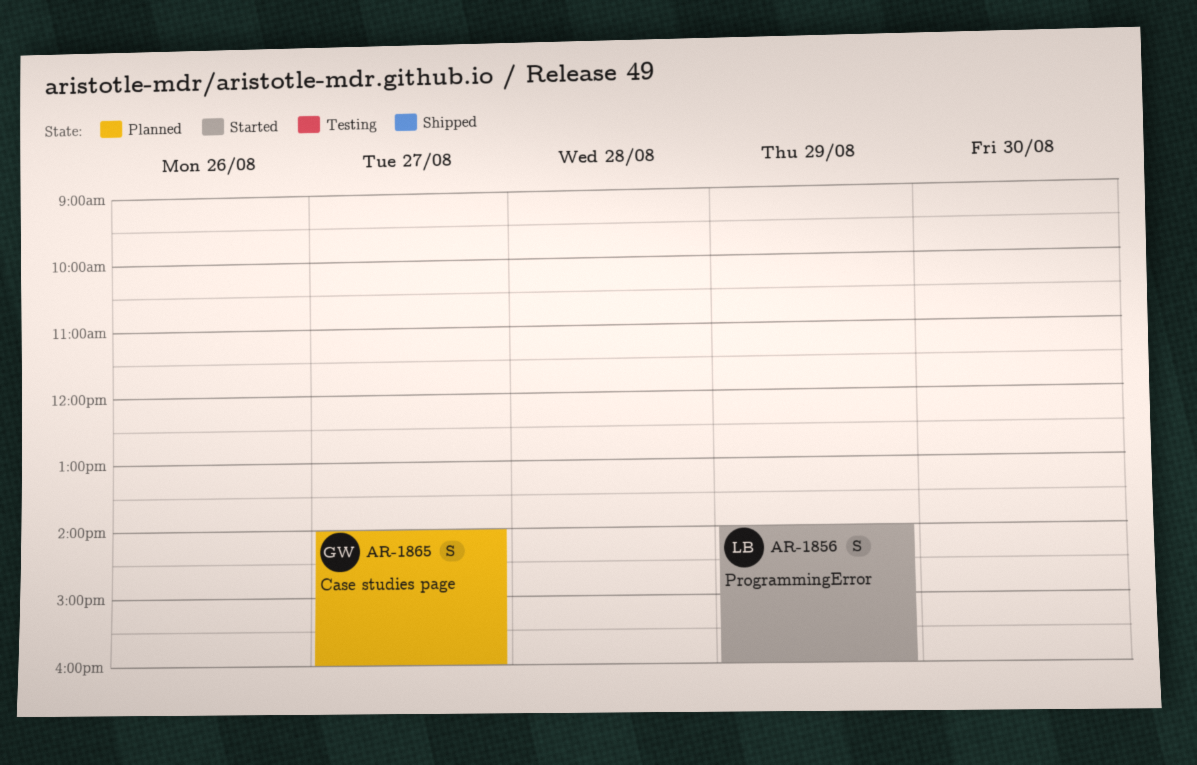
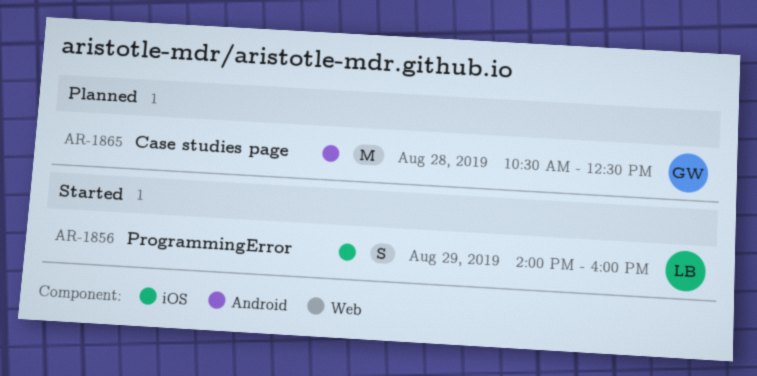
AR-1865, estimate: S -> M
AR-1865, day: Aug 27 -> Aug 28
AR-1865, begins: 14:00 -> 10:30
AR-1865, ends: 16:00 -> 12:30

